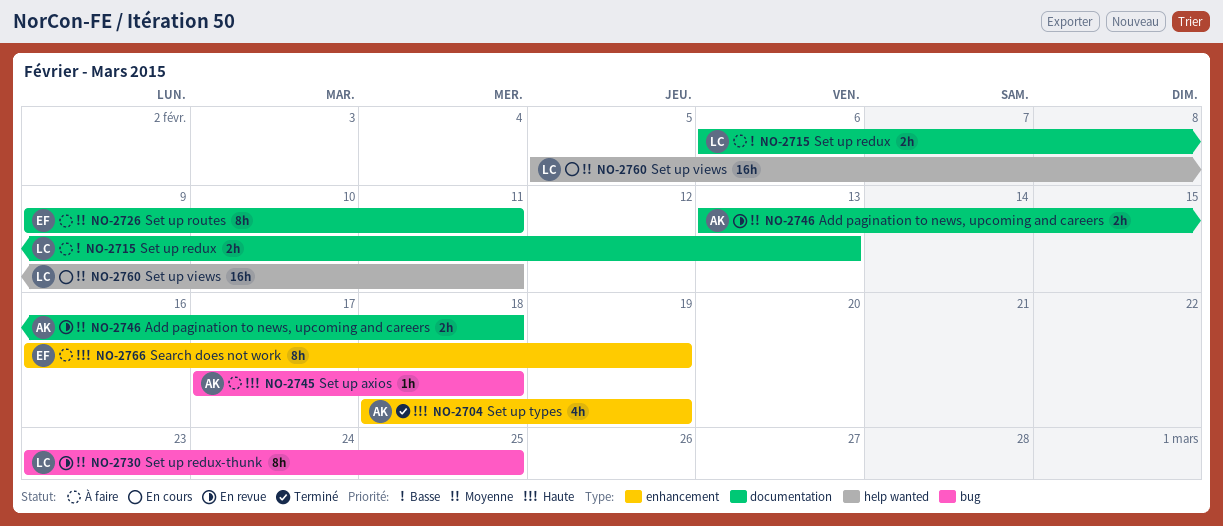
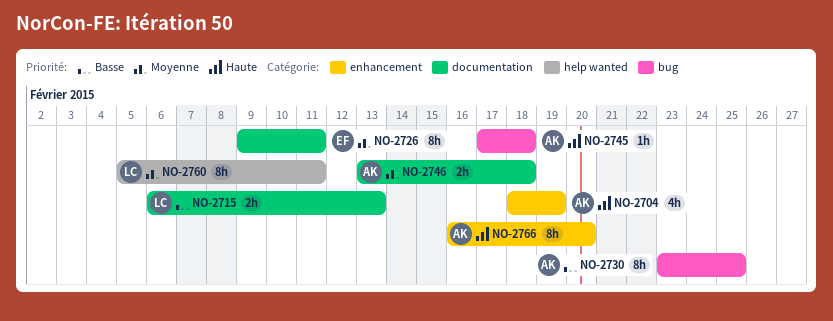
NO-2730, owner: LC -> AK
NO-2730, priority: Moyenne -> Basse
NO-2760, estimate: 16h -> 8h
NO-2766, owner: EF -> AK
NO-2766, due: Feb 19 -> Feb 20

